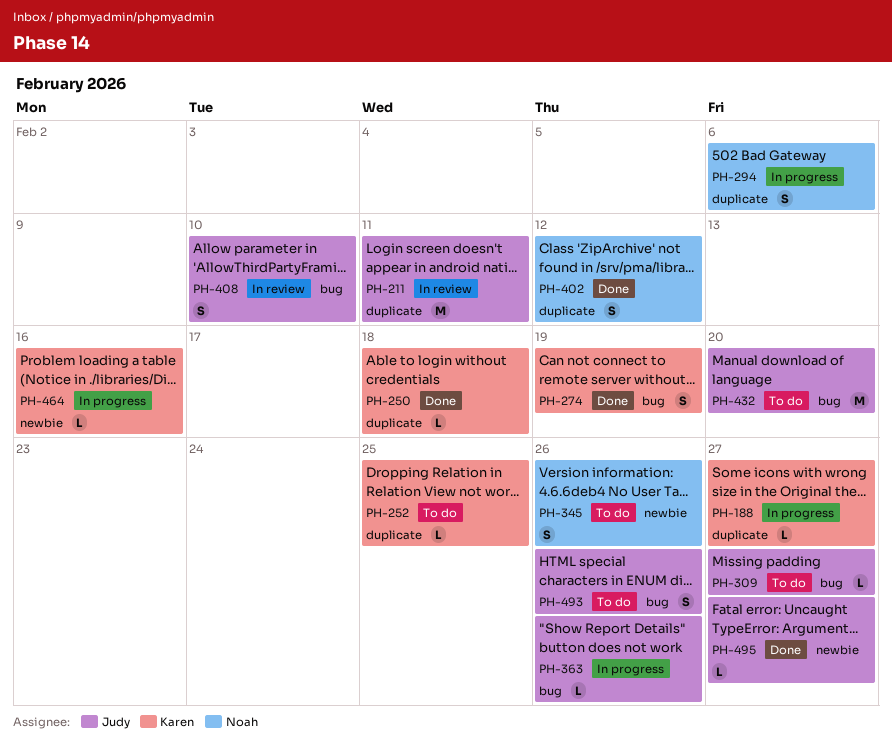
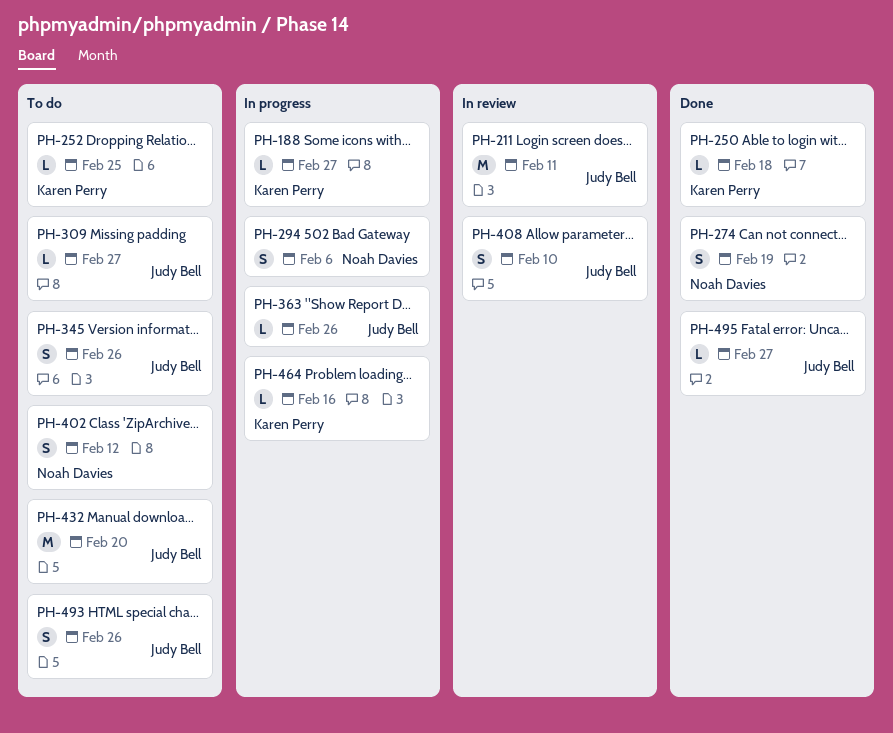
PH-274, owner: Karen Perry -> Noah Davies
PH-345, owner: Noah Davies -> Judy Bell
PH-402, status: Done -> To do

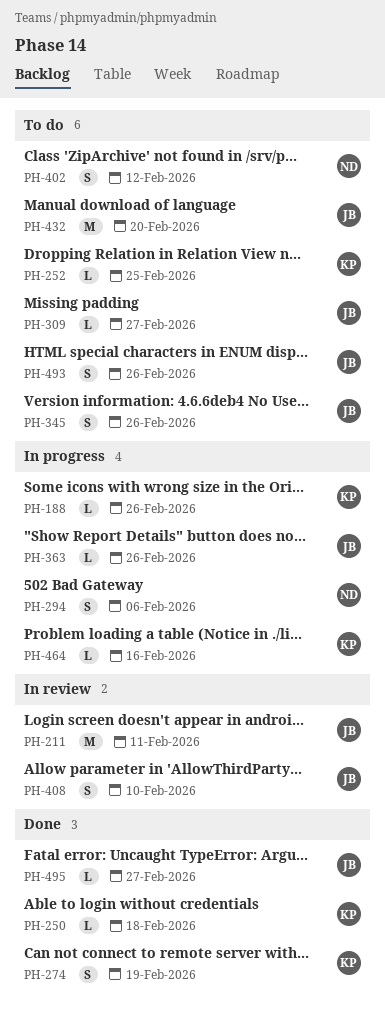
PH-188, due: Feb 27 -> Feb 26
PH-274, owner: Noah Davies -> Karen Perry

